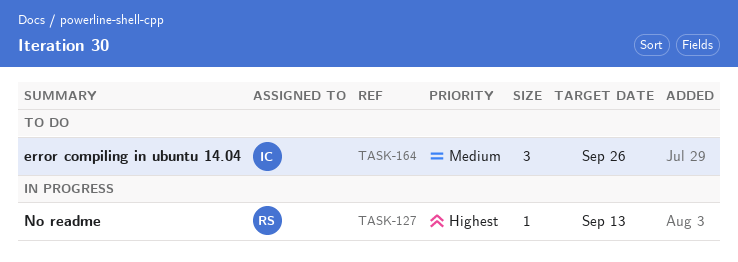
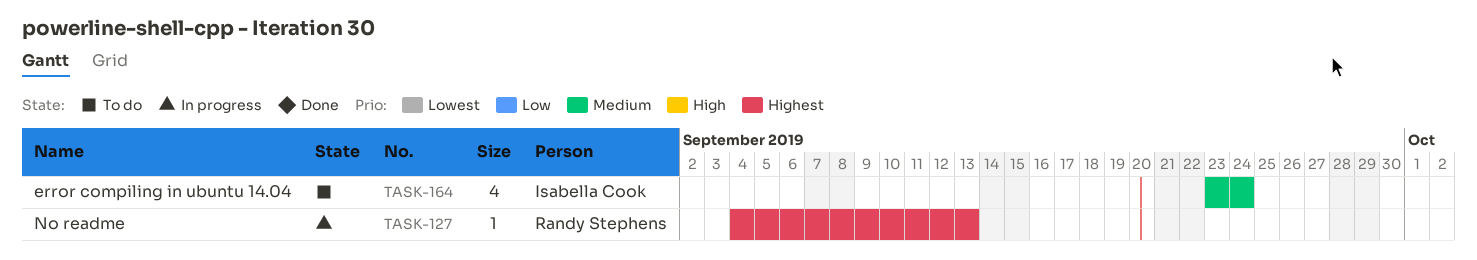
TASK-164, estimate: 3 -> 4
TASK-164, due: Sep 26 -> Sep 24

